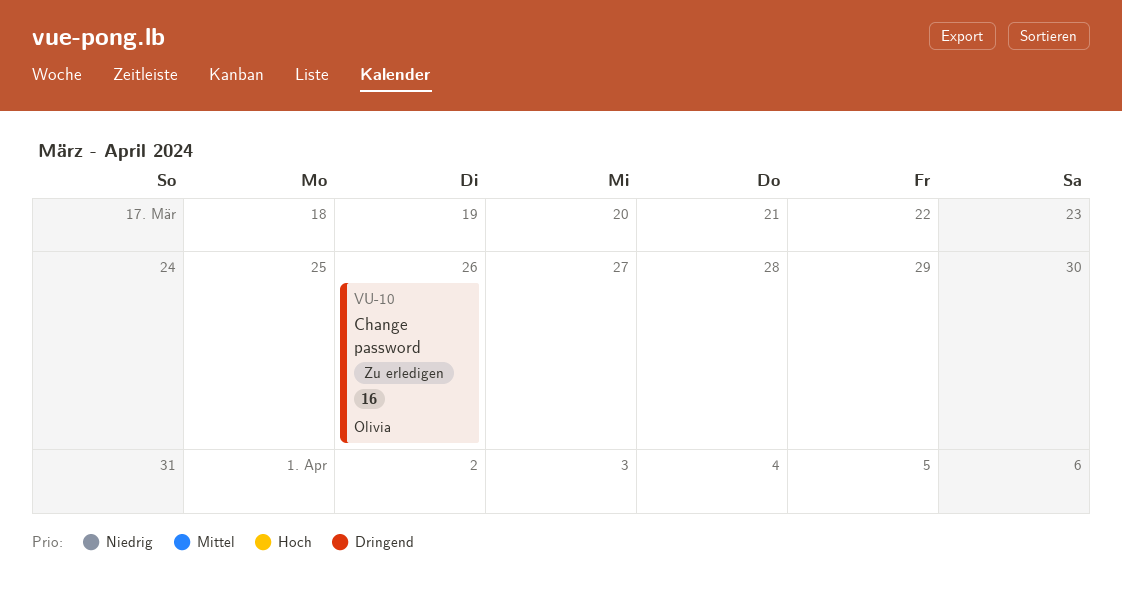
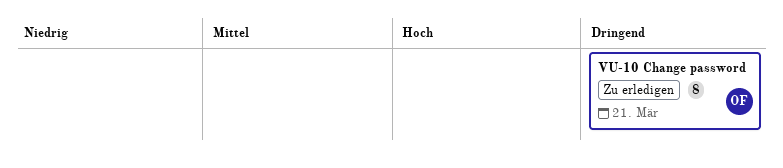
VU-10, estimate: 16 -> 8
VU-10, due: Mar 26 -> Mar 21

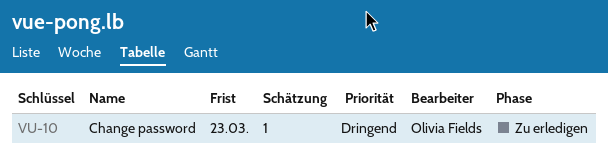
VU-10, estimate: 8 -> 1
VU-10, due: Mar 21 -> Mar 23

